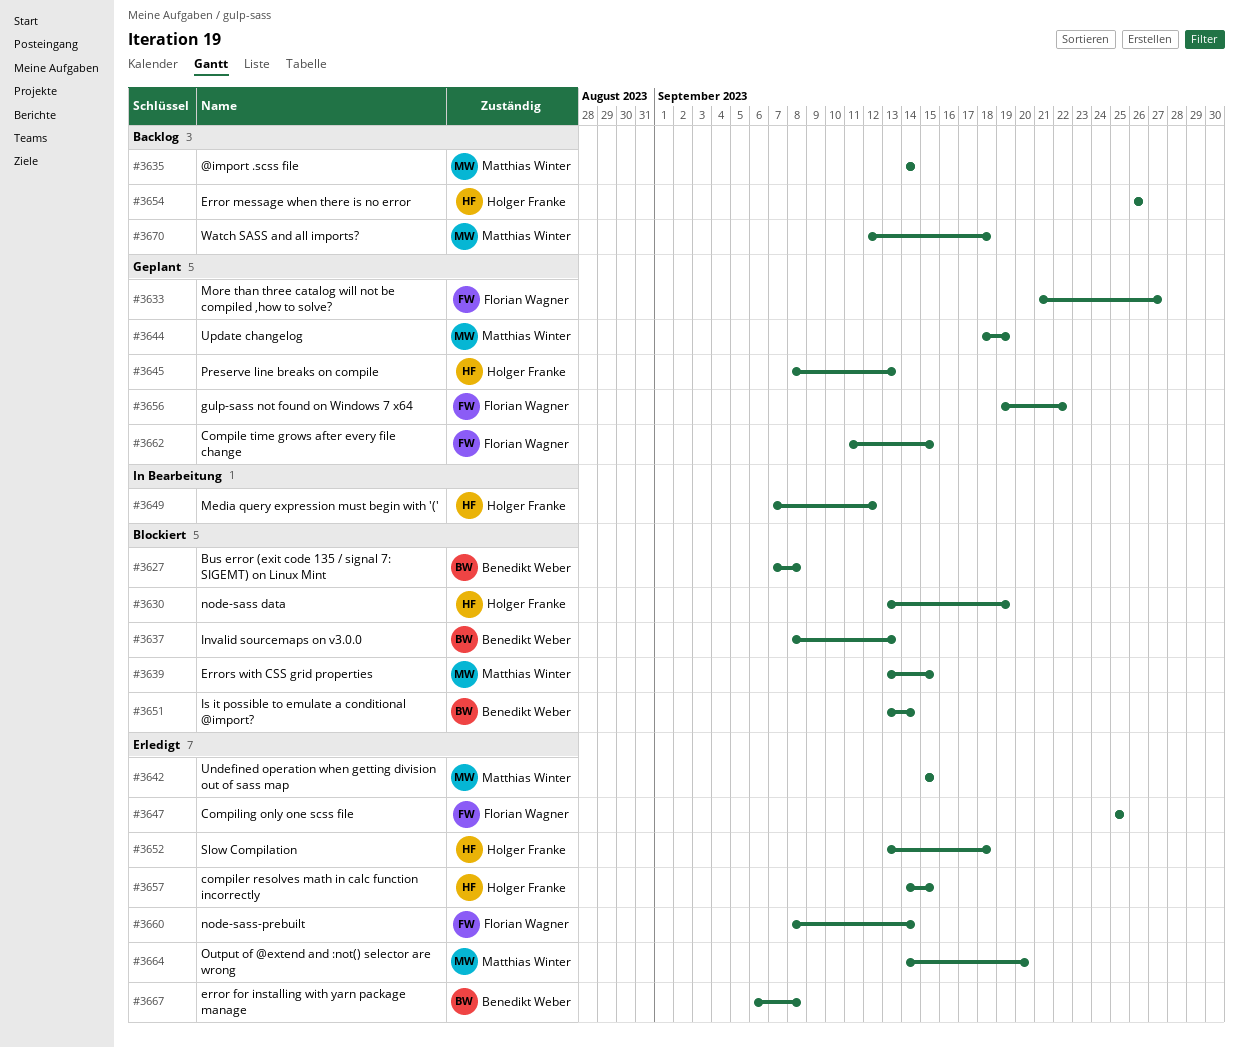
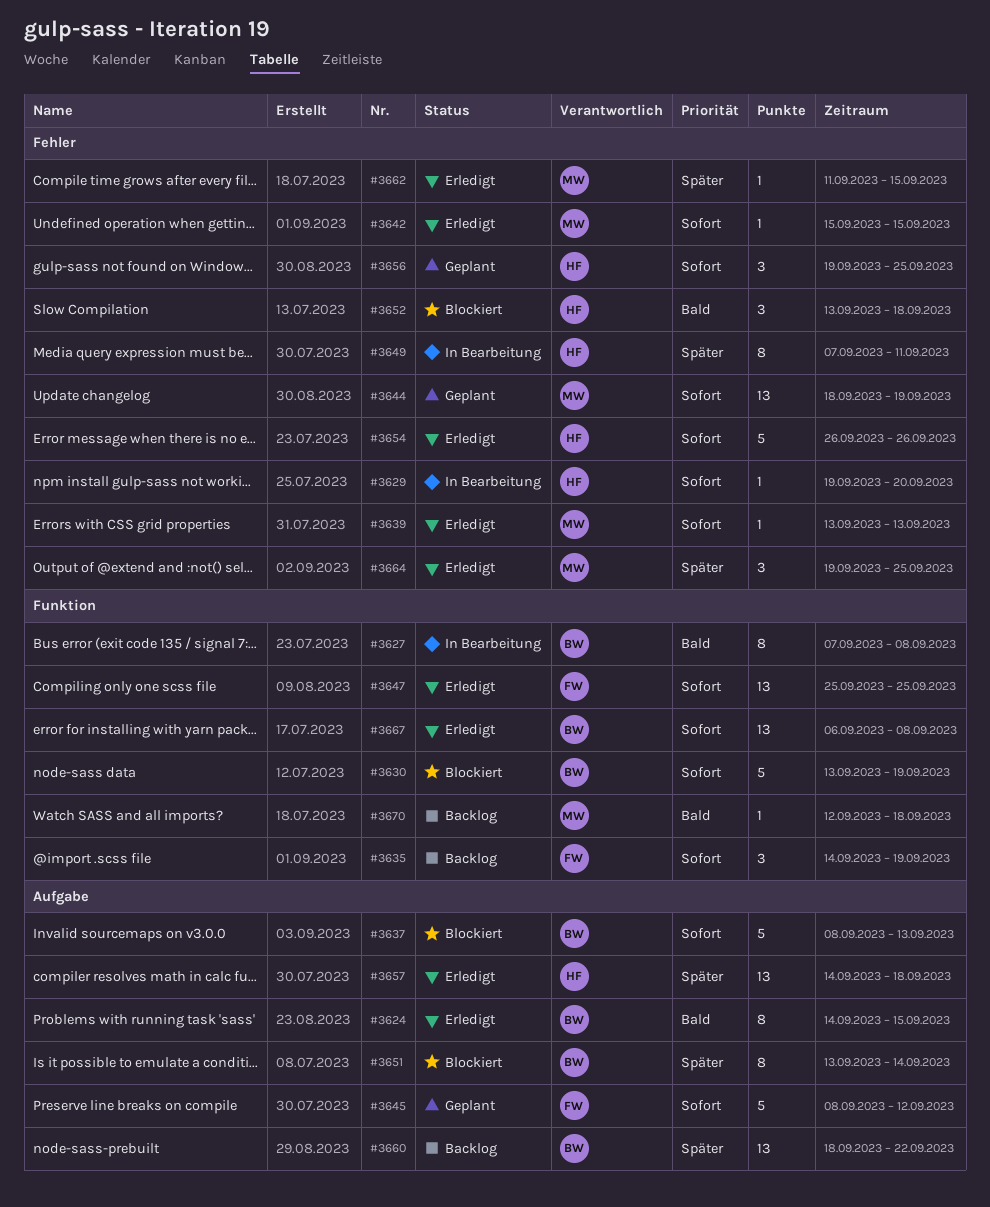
#3624: none -> present
#3627, status: Blockiert -> In Bearbeitung
#3629: none -> present
#3630, owner: Holger Franke -> Benedikt Weber
#3633: present -> none
#3635, owner: Matthias Winter -> Florian Wagner
#3635, due: Sep 14 -> Sep 19
#3639, status: Blockiert -> Erledigt
#3639, due: Sep 15 -> Sep 13
#3645, owner: Holger Franke -> Florian Wagner
#3645, due: Sep 13 -> Sep 12
#3649, due: Sep 12 -> Sep 11
#3652, status: Erledigt -> Blockiert
#3654, status: Backlog -> Erledigt
#3656, owner: Florian Wagner -> Holger Franke
#3656, due: Sep 22 -> Sep 25
#3657, due: Sep 15 -> Sep 18
#3660, status: Erledigt -> Backlog
#3660, owner: Florian Wagner -> Benedikt Weber
#3660, start: Sep 8 -> Sep 18
#3660, due: Sep 14 -> Sep 22
#3662, status: Geplant -> Erledigt
#3662, owner: Florian Wagner -> Matthias Winter
#3664, start: Sep 14 -> Sep 19
#3664, due: Sep 20 -> Sep 25

